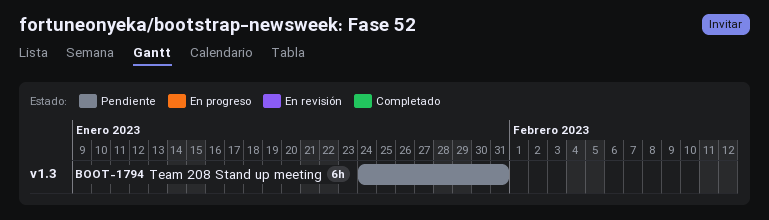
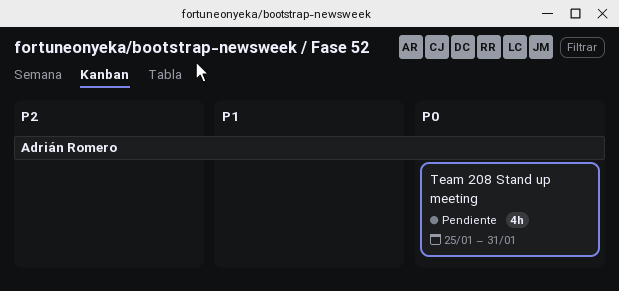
Team 208 Stand up meeting, estimate: 6h -> 4h
Team 208 Stand up meeting, start: Jan 24 -> Jan 25

